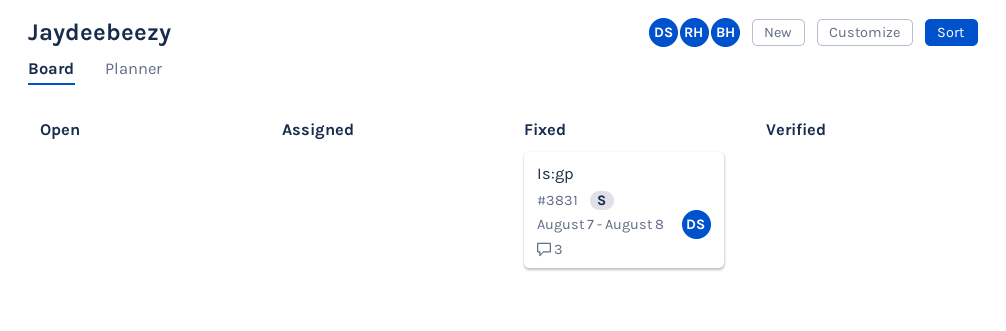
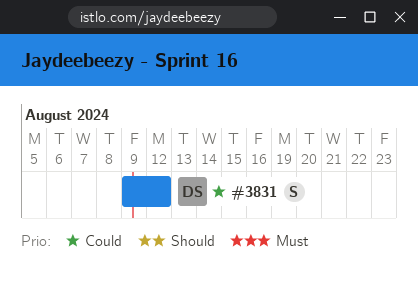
#3831, start: Aug 7 -> Aug 9
#3831, due: Aug 8 -> Aug 12

